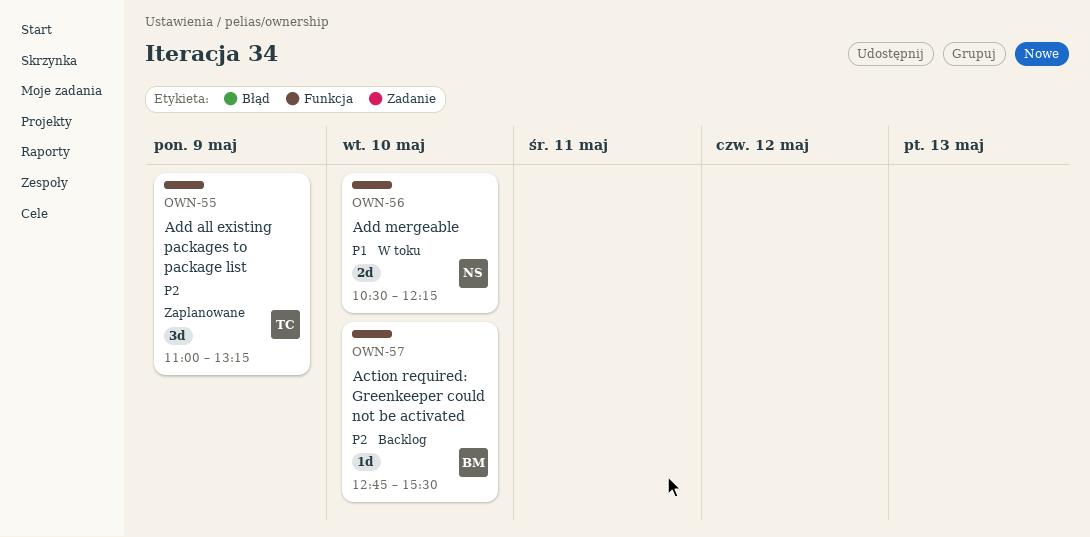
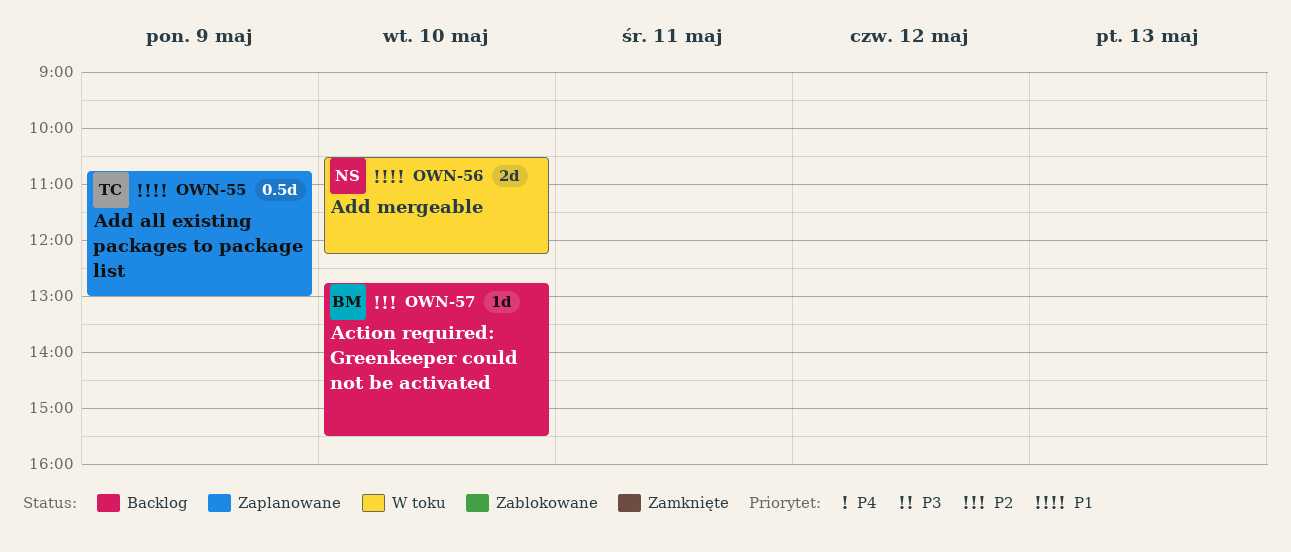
OWN-55, priority: P2 -> P1
OWN-55, estimate: 3d -> 0.5d
OWN-55, begins: 11:00 -> 10:45
OWN-55, ends: 13:15 -> 13:00

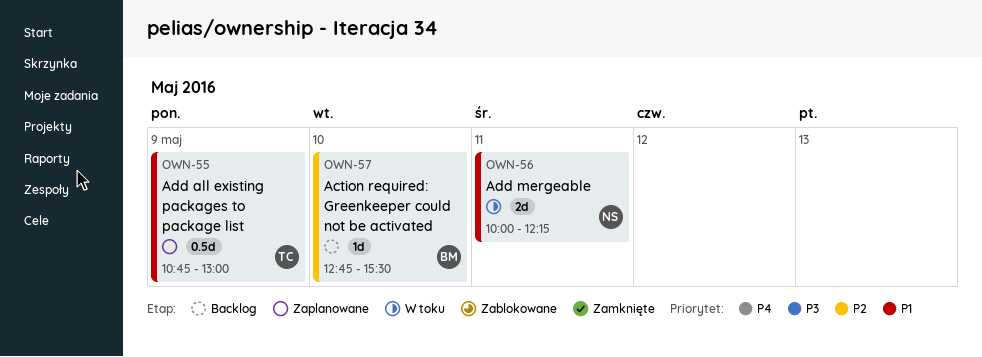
OWN-56, day: May 10 -> May 11
OWN-56, begins: 10:30 -> 10:00

